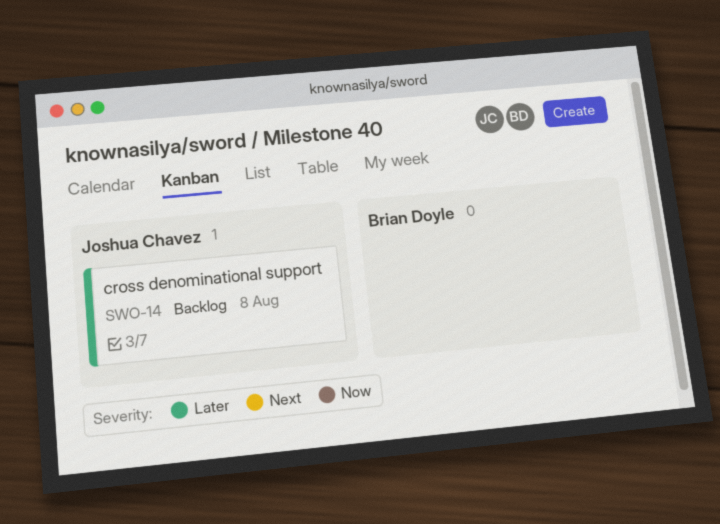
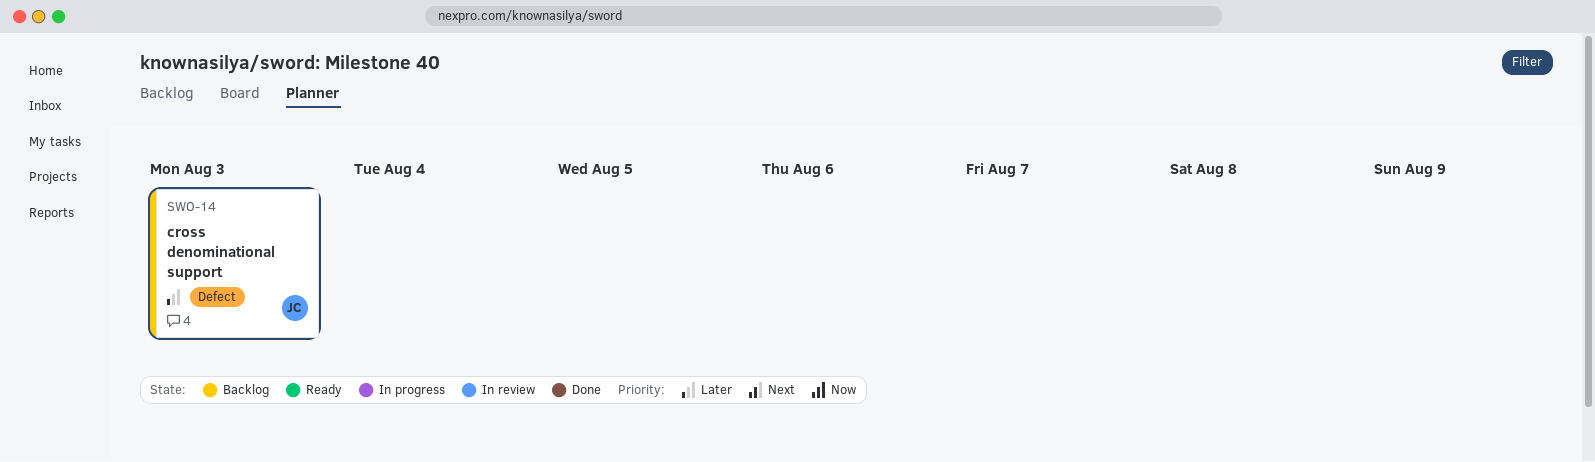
SWO-14, due: Aug 8 -> Aug 3

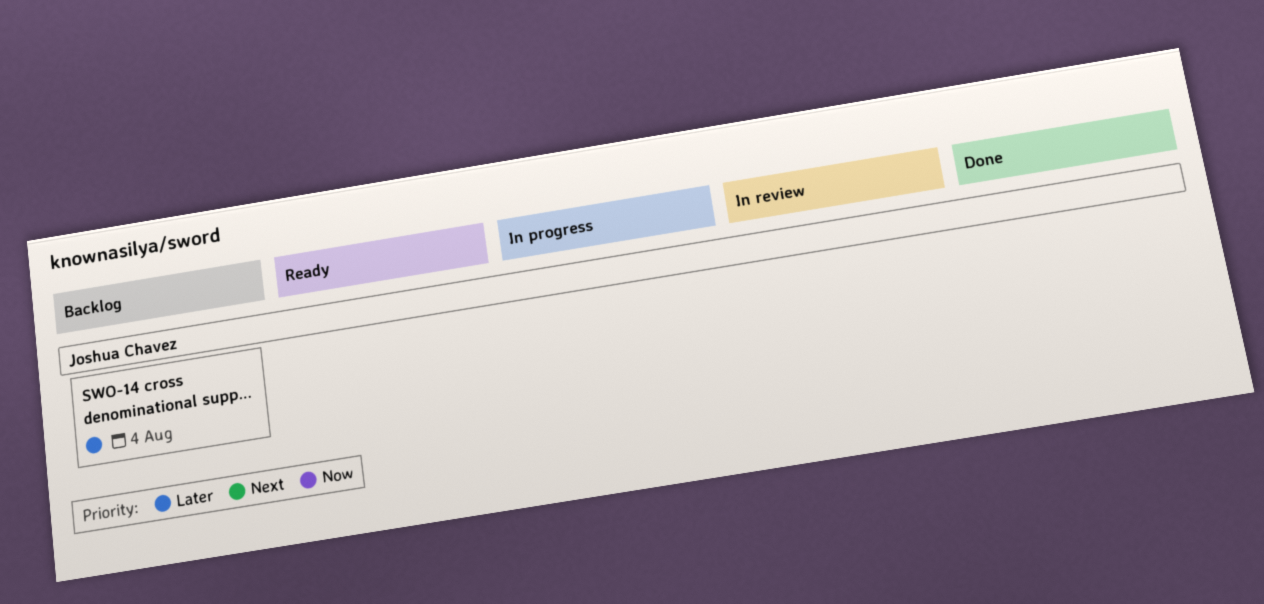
SWO-14, due: Aug 3 -> Aug 4

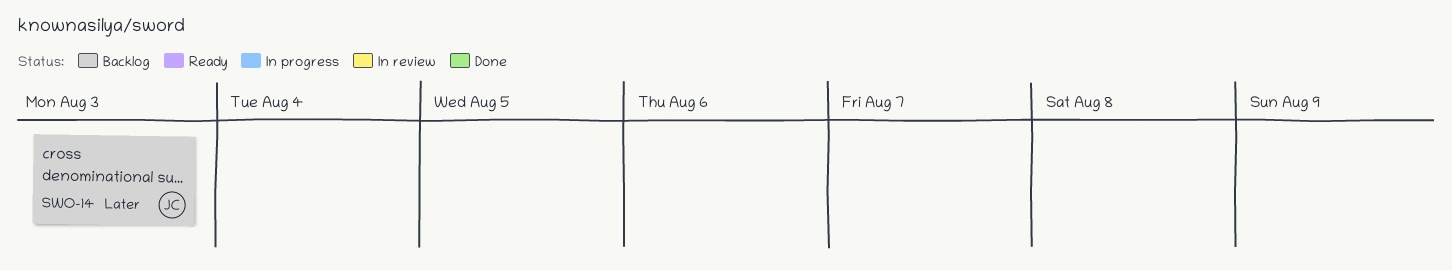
SWO-14, due: Aug 4 -> Aug 3

